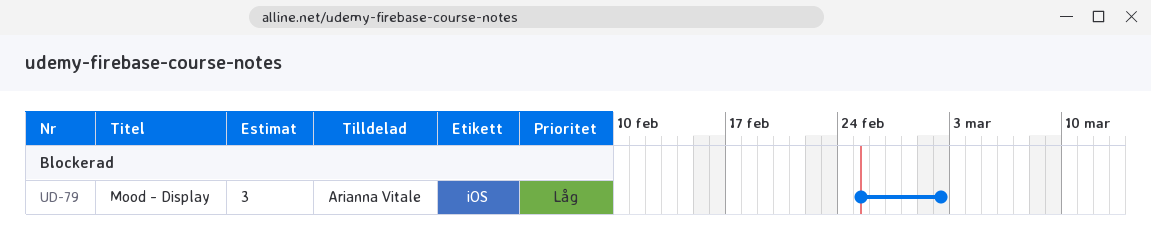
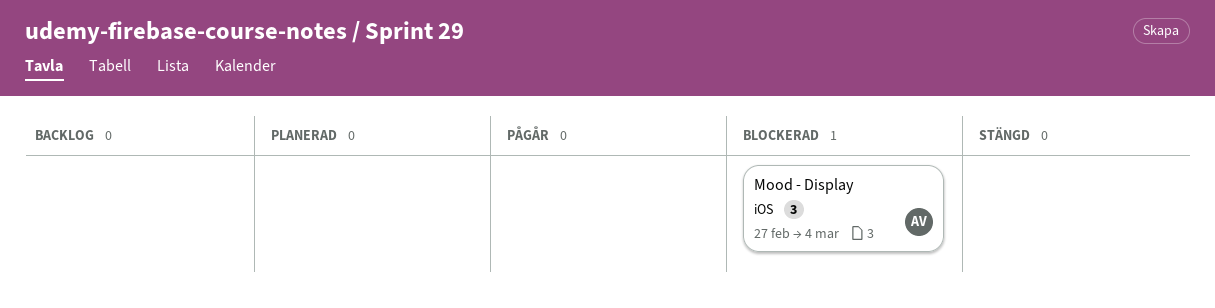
Mood - Display, start: Feb 25 -> Feb 27
Mood - Display, due: Mar 2 -> Mar 4

